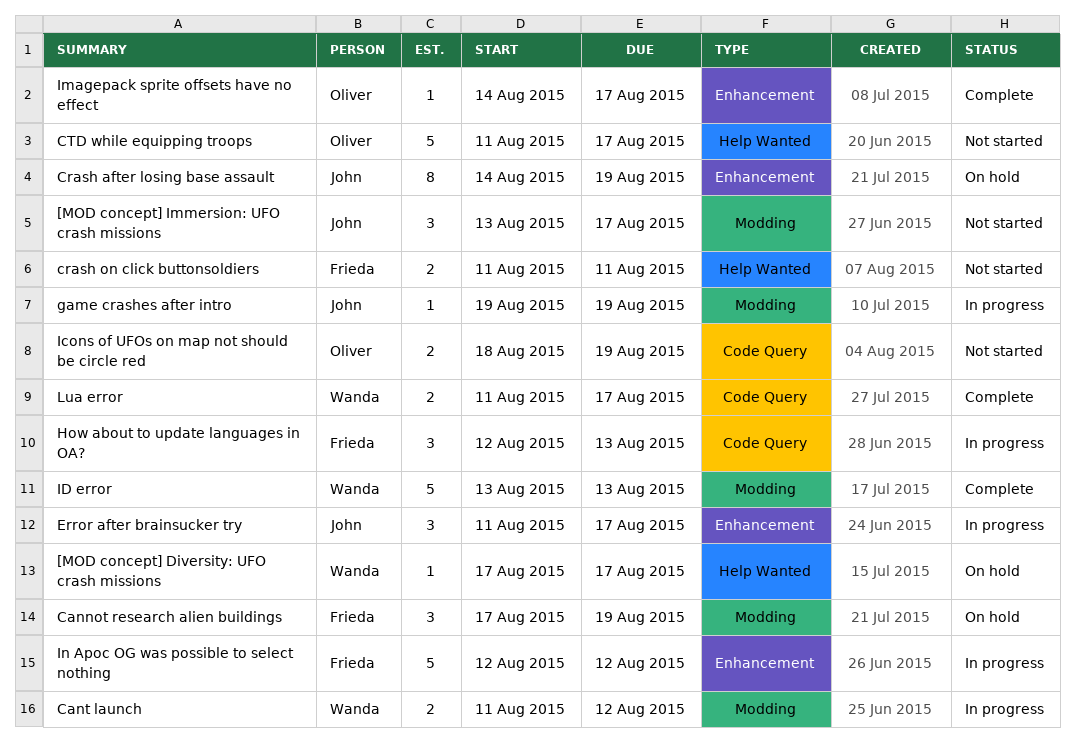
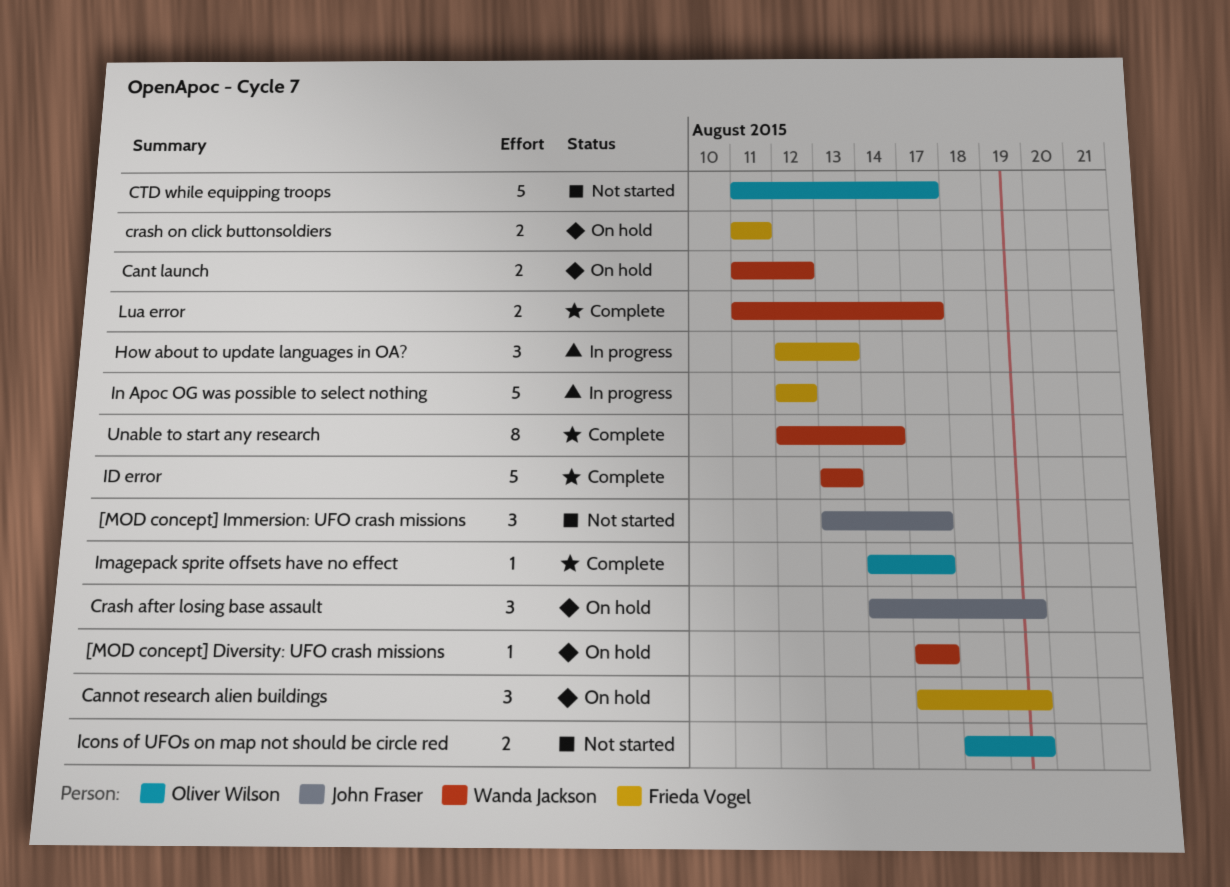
Cant launch, status: In progress -> On hold
Crash after losing base assault, estimate: 8 -> 3
crash on click buttonsoldiers, status: Not started -> On hold
Error after brainsucker try: present -> none
game crashes after intro: present -> none
Unable to start any research: none -> present

